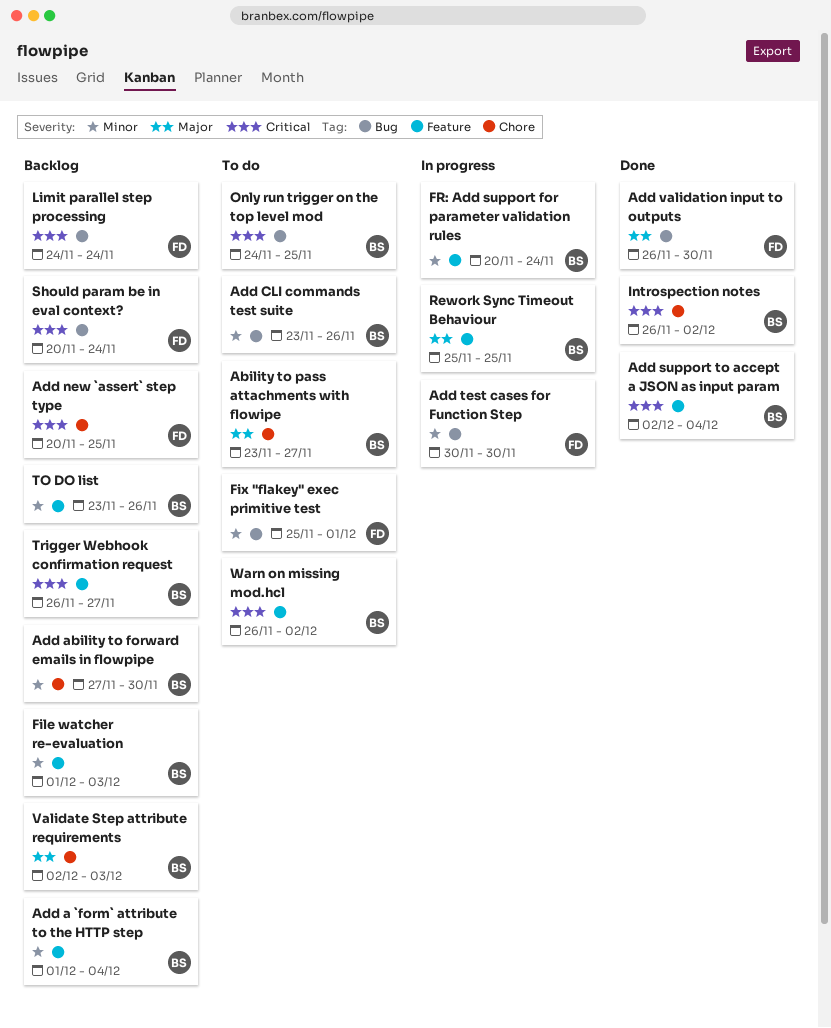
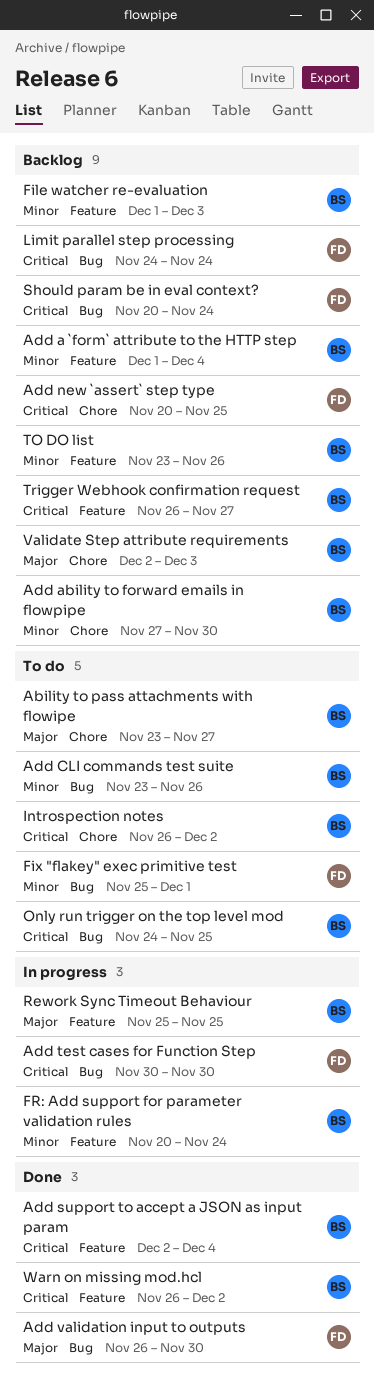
Add test cases for Function Step, priority: Minor -> Critical
Introspection notes, status: Done -> To do
Warn on missing mod.hcl, status: To do -> Done

